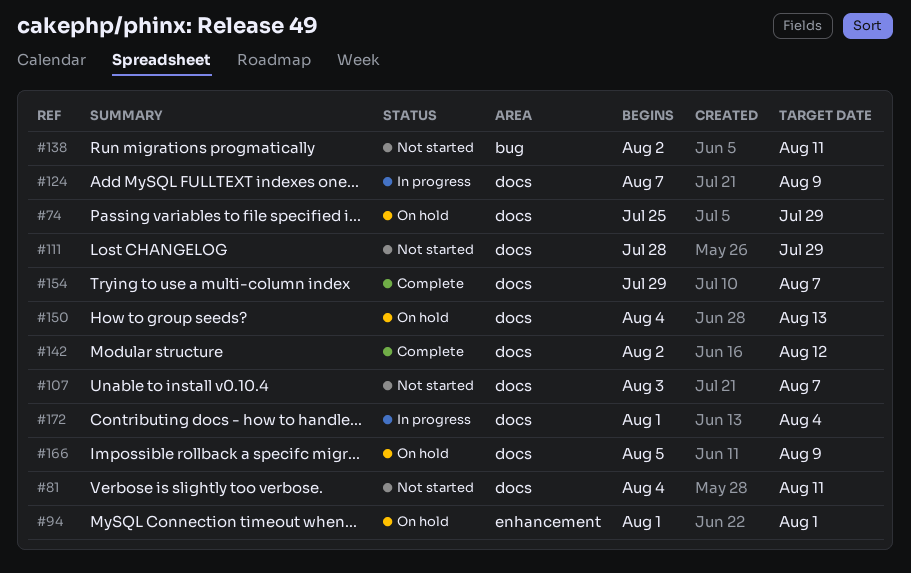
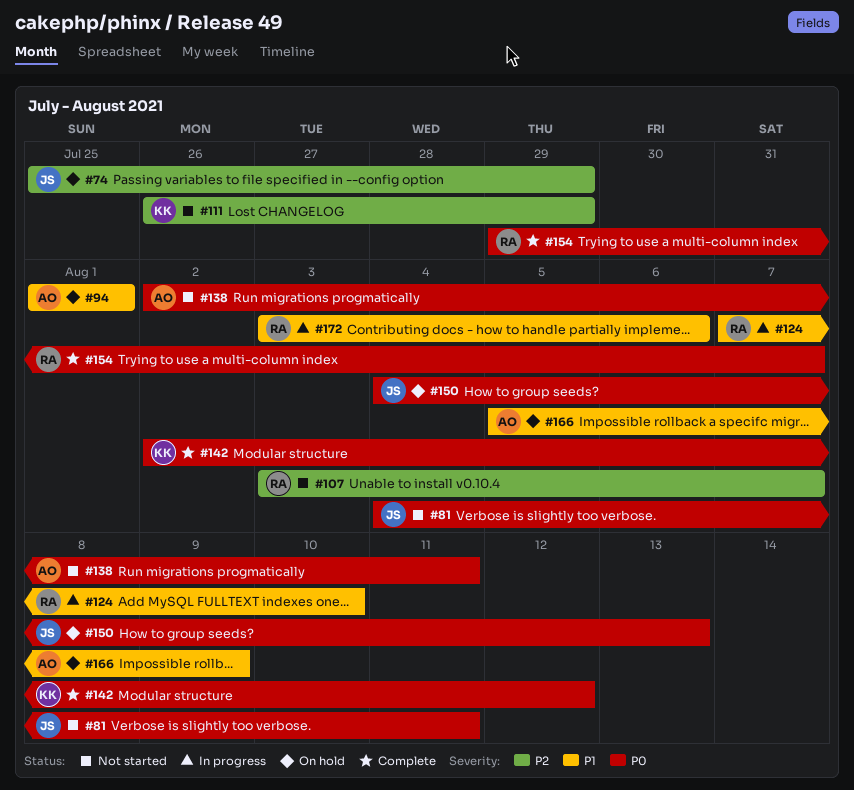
#111, start: Jul 28 -> Jul 26
#124, due: Aug 9 -> Aug 10
#172, start: Aug 1 -> Aug 3
#172, due: Aug 4 -> Aug 6

